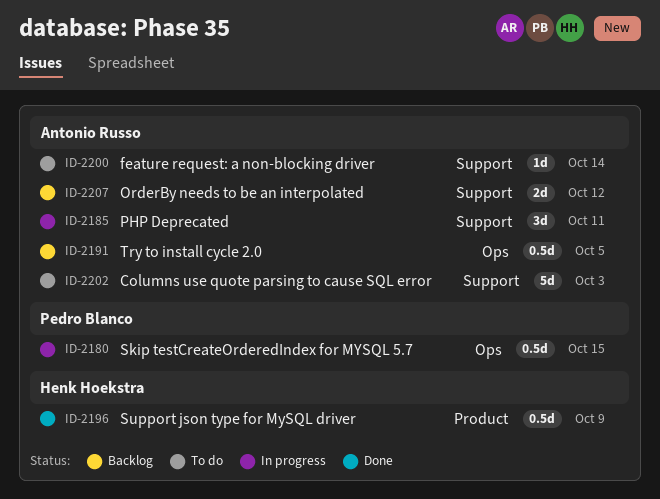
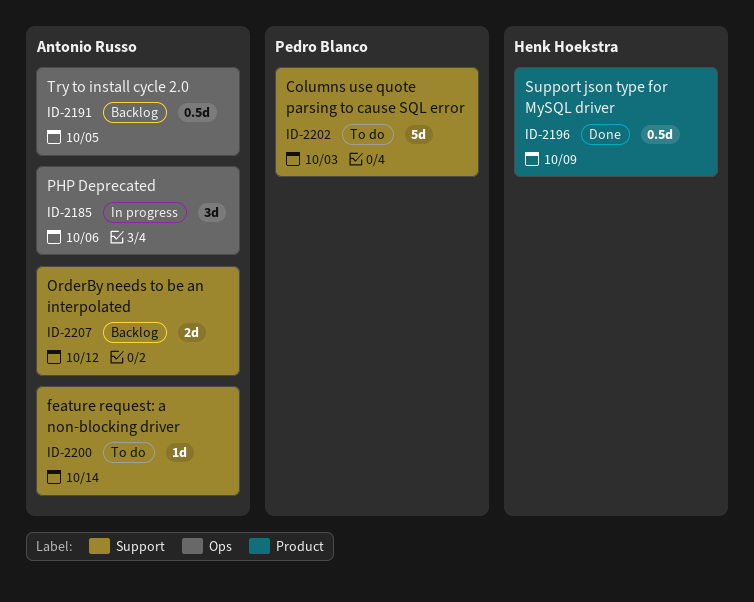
ID-2180: present -> none
ID-2185, label: Support -> Ops
ID-2185, due: Oct 11 -> Oct 6
ID-2202, owner: Antonio Russo -> Pedro Blanco

